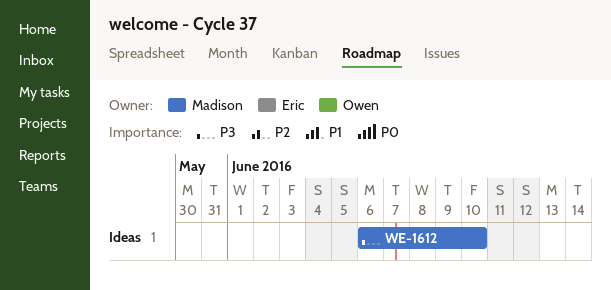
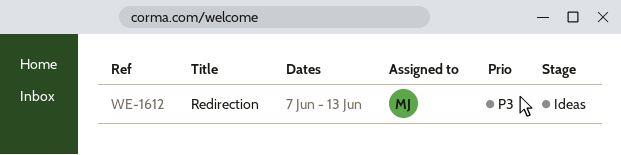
WE-1612, start: Jun 6 -> Jun 7
WE-1612, due: Jun 10 -> Jun 13

